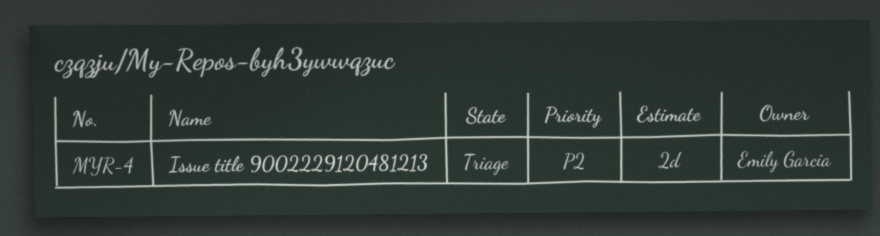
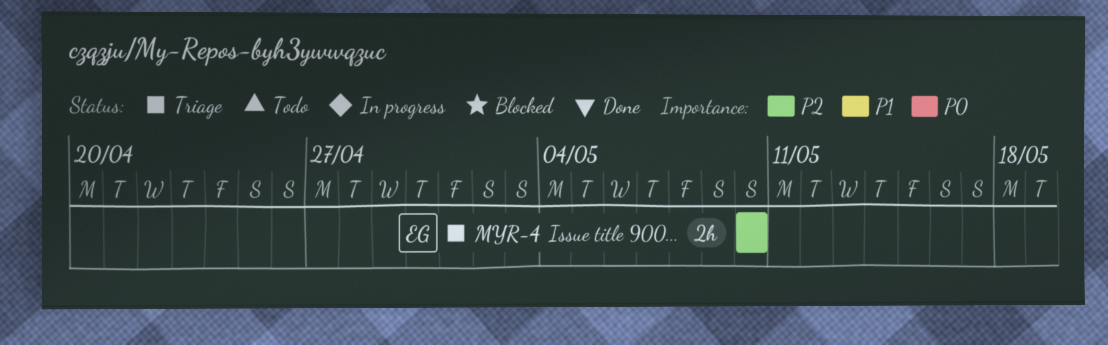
MYR-4, estimate: 2d -> 2h

